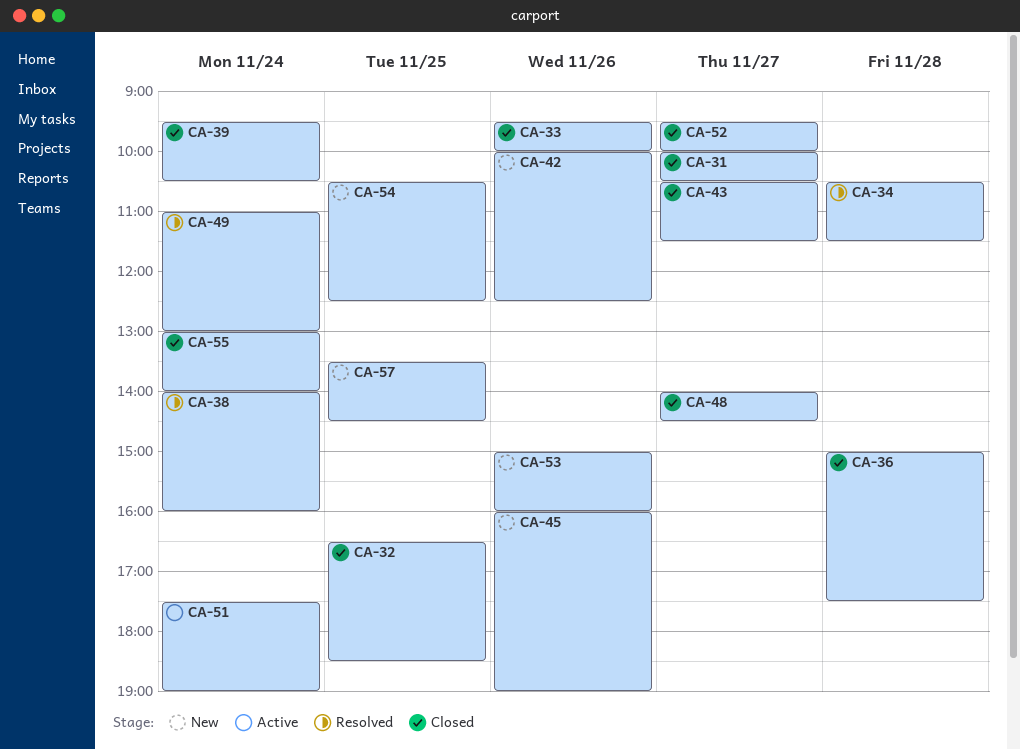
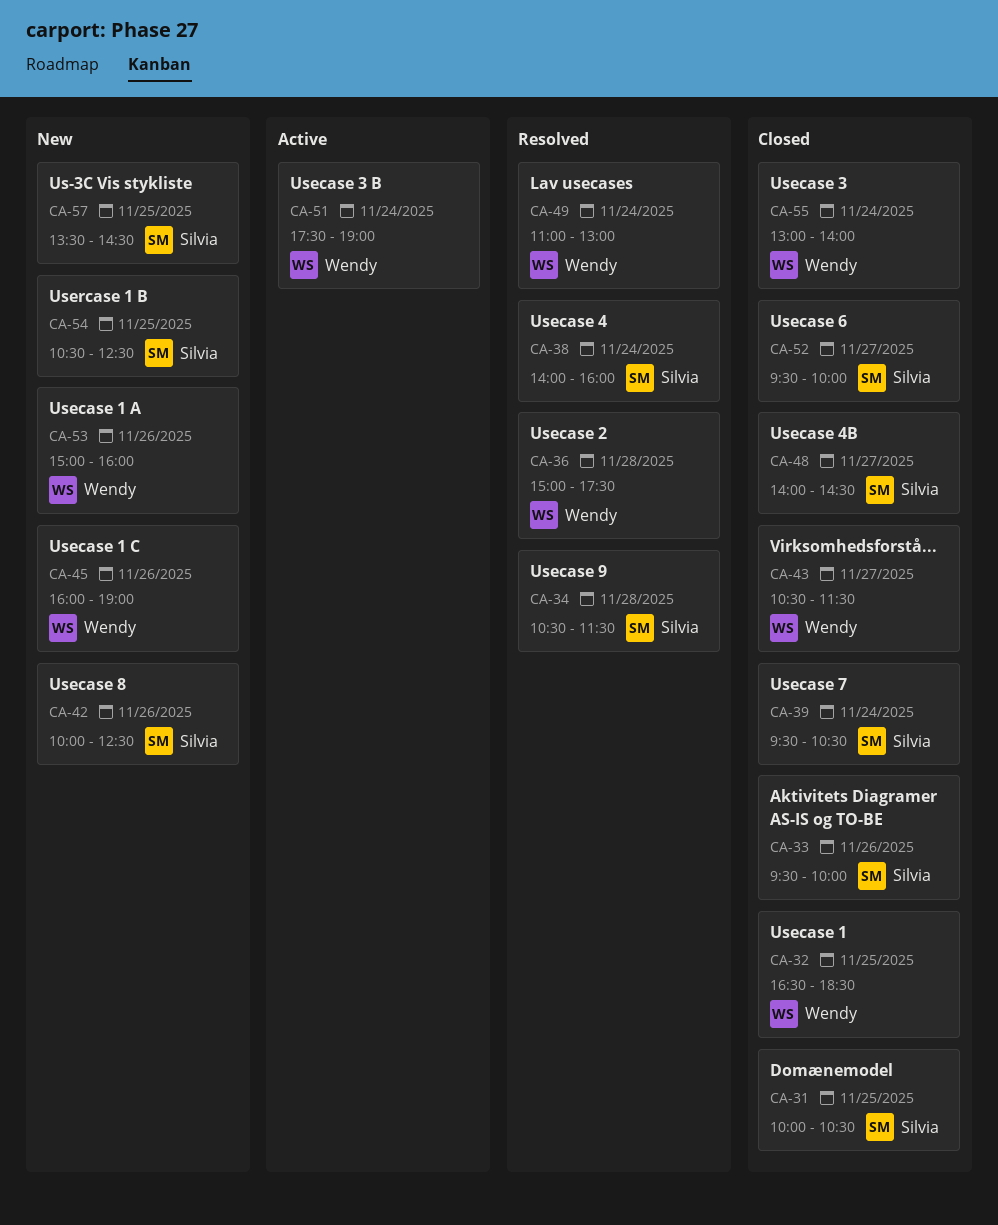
CA-31, day: Nov 27 -> Nov 25
CA-36, status: Closed -> Resolved

